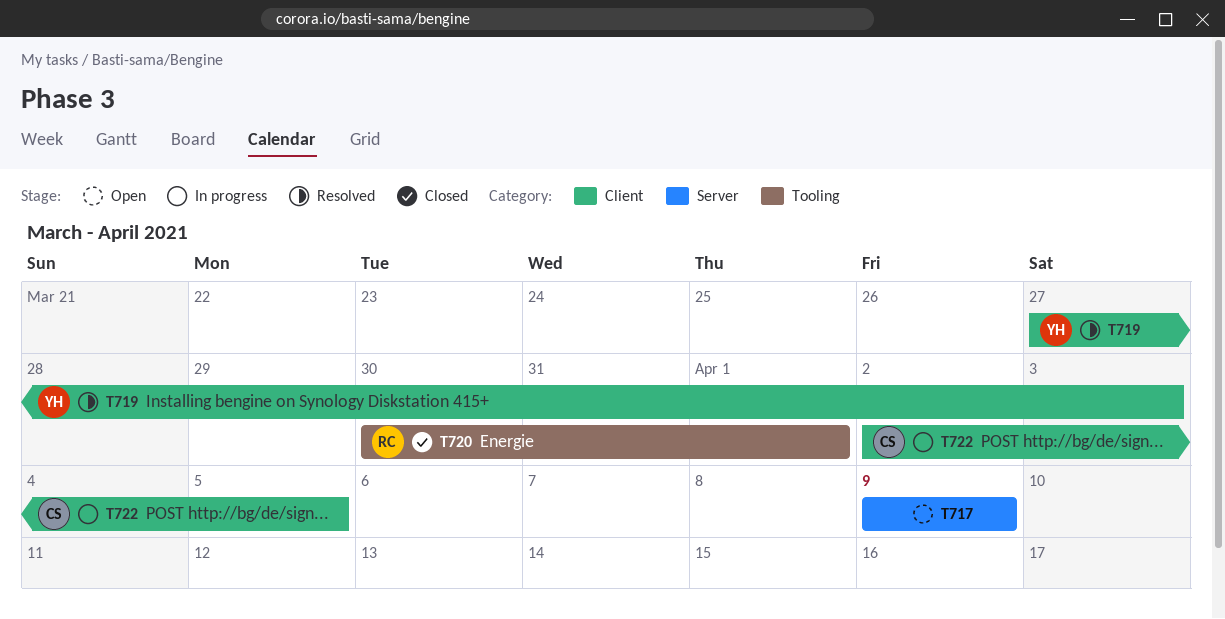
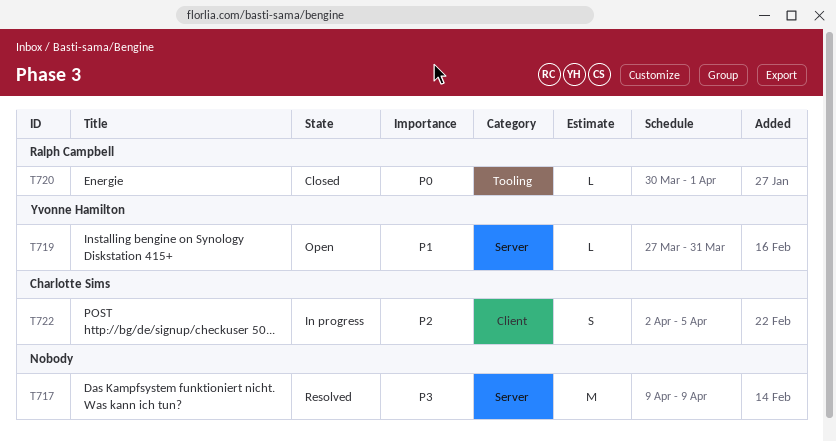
T717, status: Open -> Resolved
T719, status: Resolved -> Open
T719, label: Client -> Server
T719, due: Apr 3 -> Mar 31

